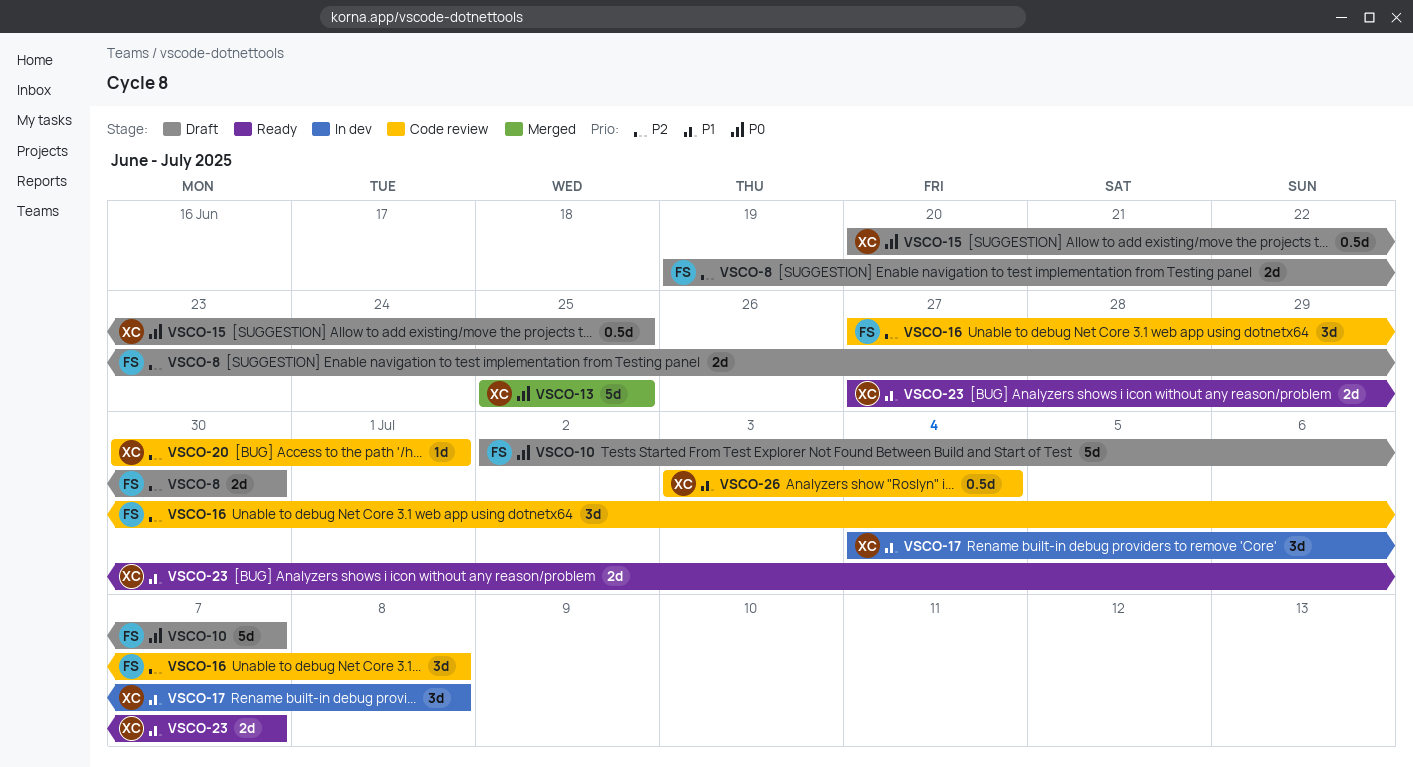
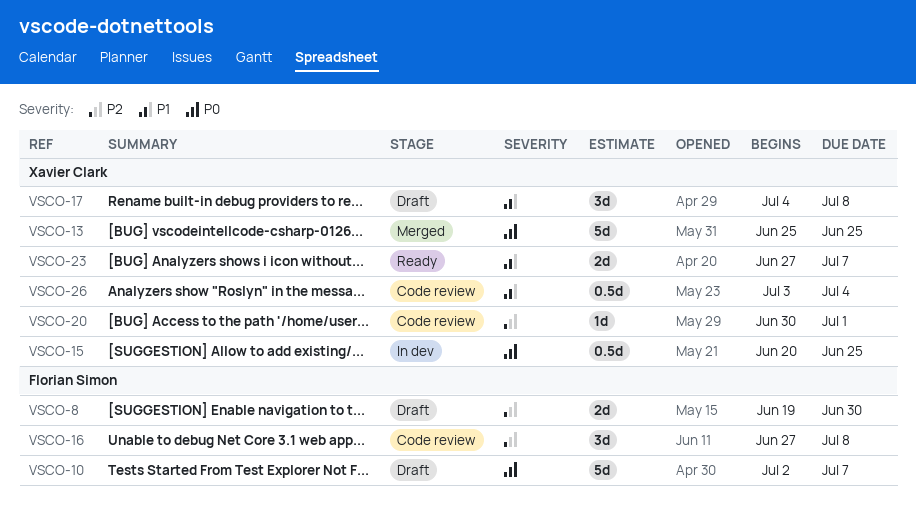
VSCO-15, status: Draft -> In dev
VSCO-17, status: In dev -> Draft

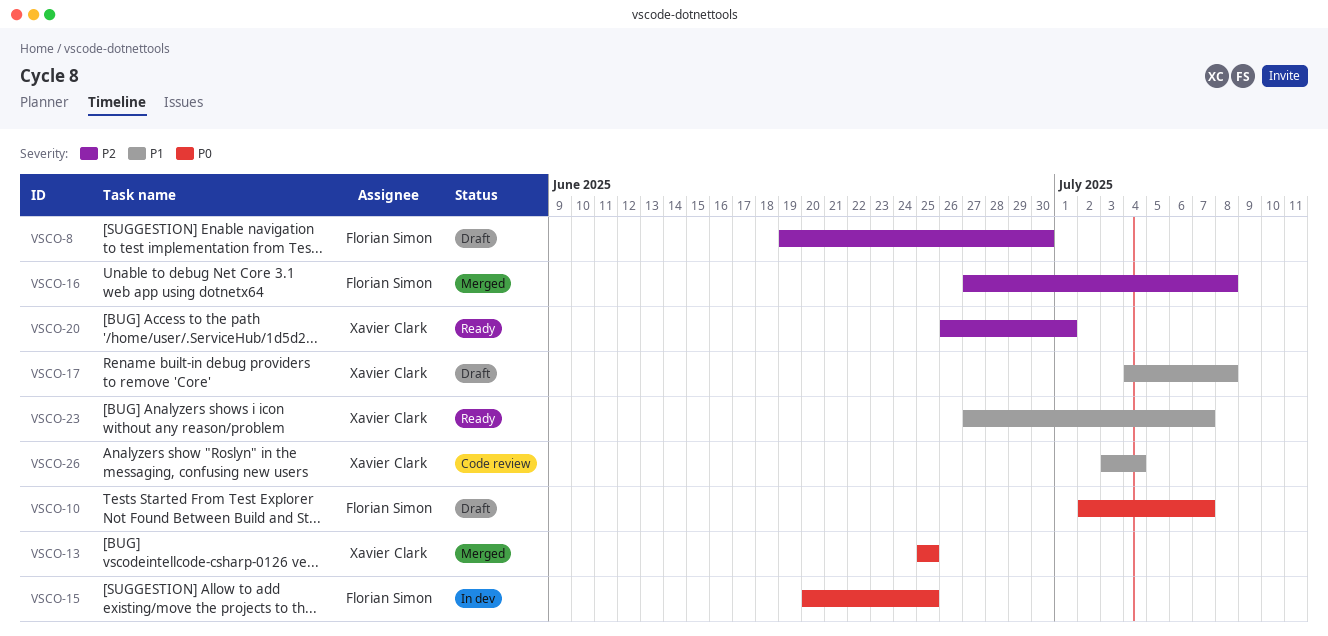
VSCO-15, owner: Xavier Clark -> Florian Simon
VSCO-16, status: Code review -> Merged
VSCO-20, status: Code review -> Ready
VSCO-20, start: Jun 30 -> Jun 26

